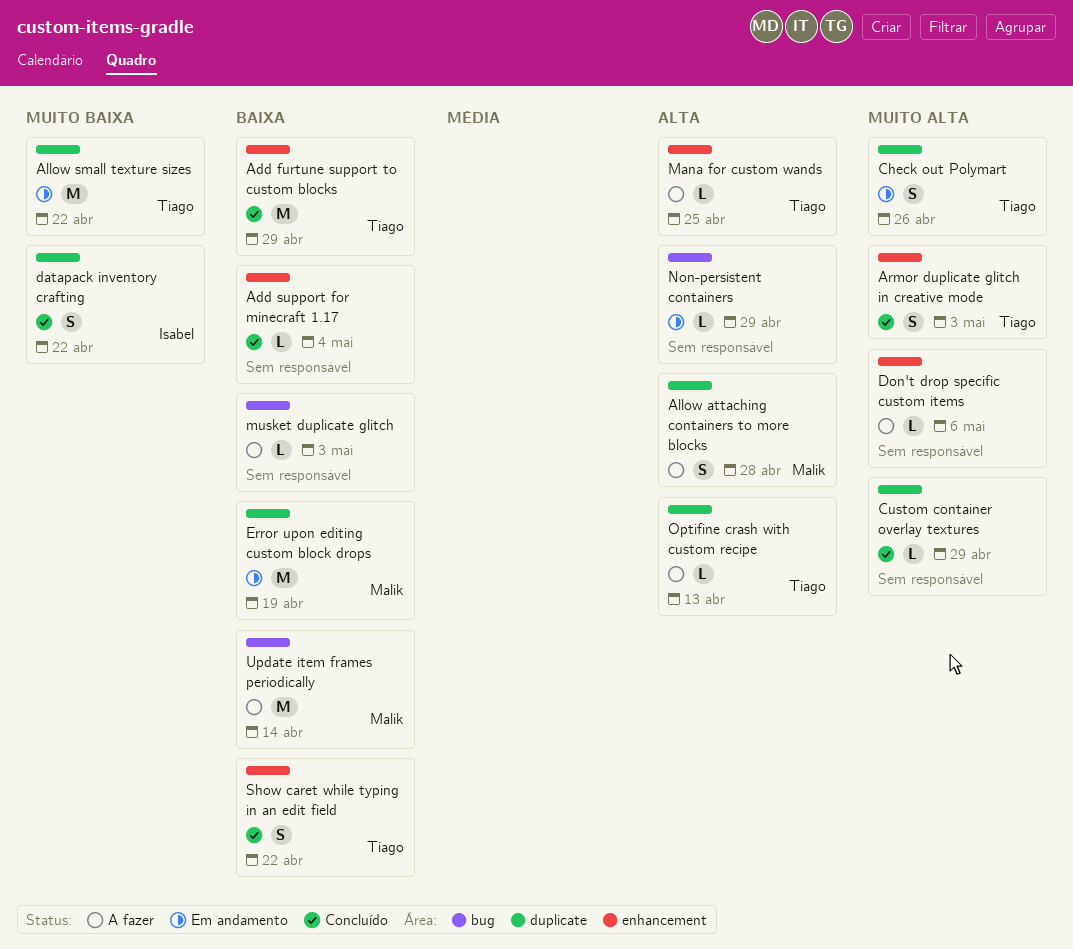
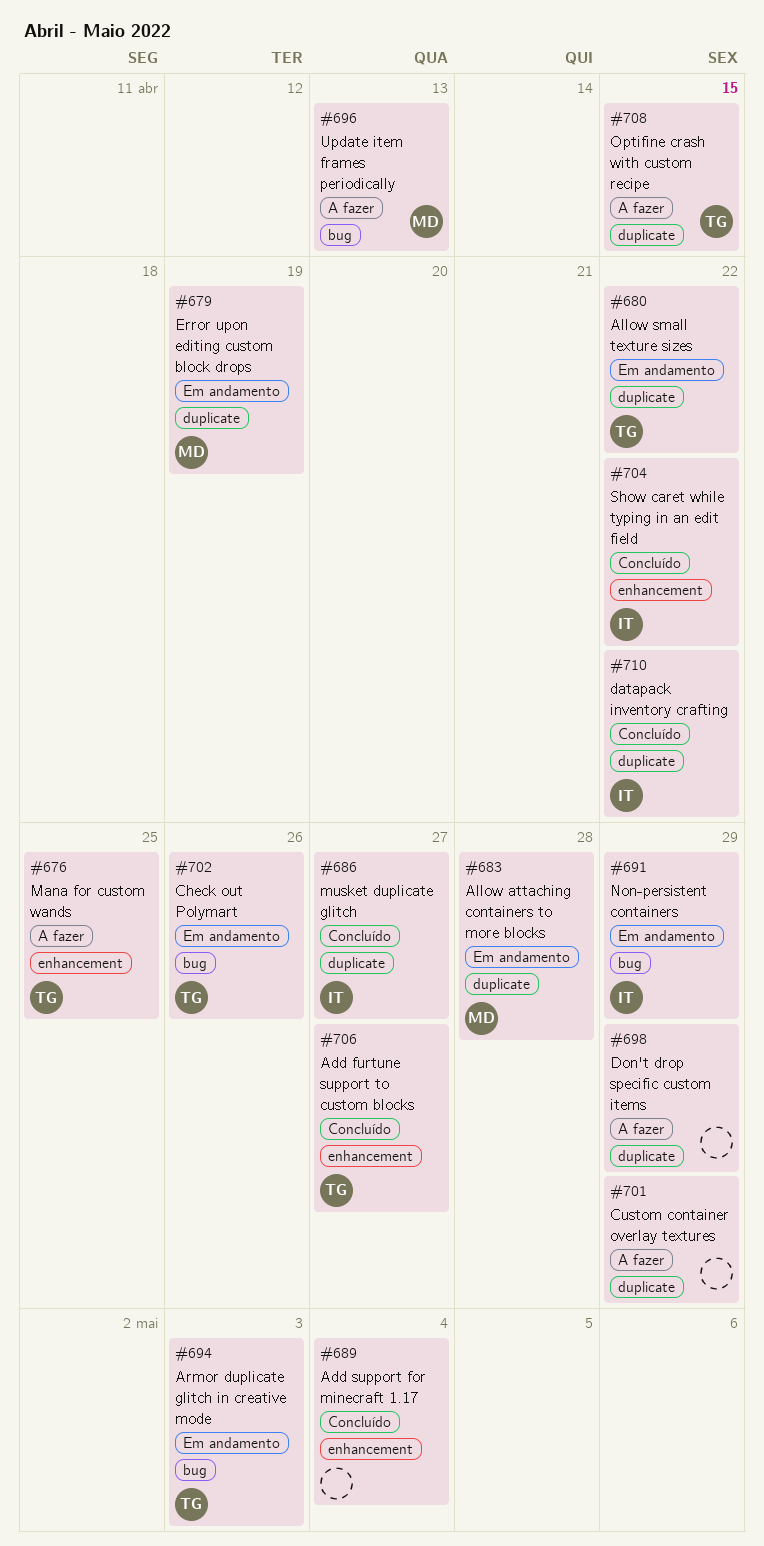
Add furtune support to custom blocks, due: Apr 29 -> Apr 27
Allow attaching containers to more blocks, status: A fazer -> Em andamento
Armor duplicate glitch in creative mode, status: Concluído -> Em andamento
Armor duplicate glitch in creative mode, label: enhancement -> bug
Check out Polymart, label: duplicate -> bug
Custom container overlay textures, status: Concluído -> A fazer
Don't drop specific custom items, label: enhancement -> duplicate
Don't drop specific custom items, due: May 6 -> Apr 29
musket duplicate glitch, status: A fazer -> Concluído
musket duplicate glitch, owner: none -> Isabel
musket duplicate glitch, label: bug -> duplicate
musket duplicate glitch, due: May 3 -> Apr 27
Non-persistent containers, owner: none -> Isabel
Optifine crash with custom recipe, due: Apr 13 -> Apr 15
Show caret while typing in an edit field, owner: Tiago -> Isabel
Update item frames periodically, due: Apr 14 -> Apr 13

